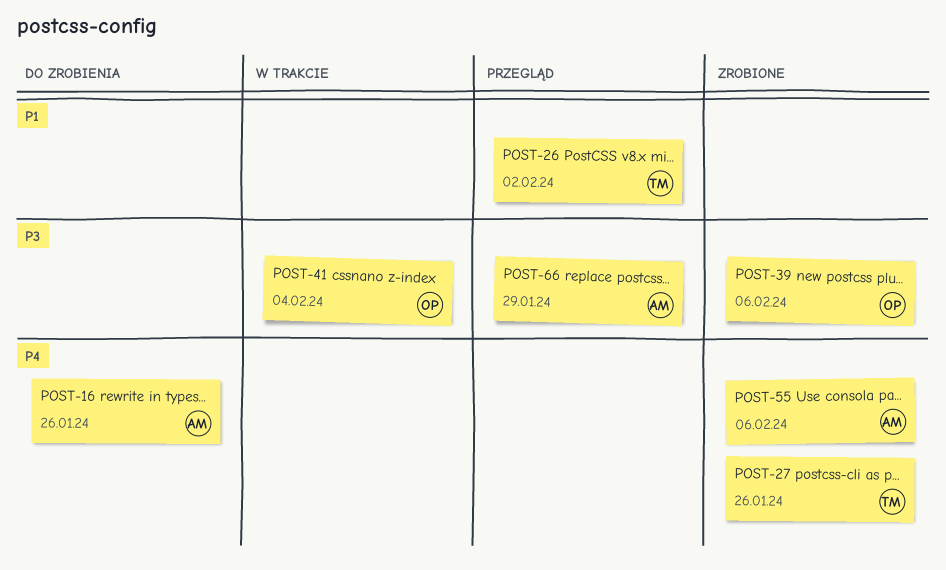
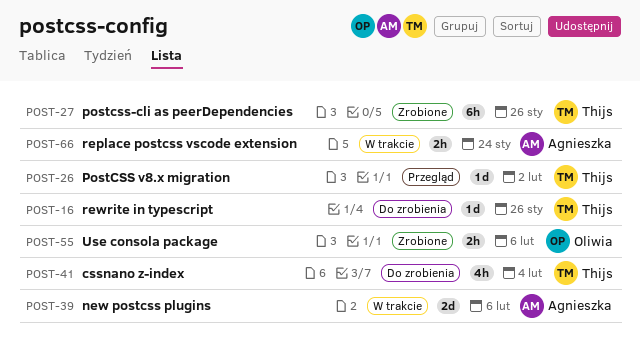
POST-16, owner: Agnieszka -> Thijs
POST-39, status: Zrobione -> W trakcie
POST-39, owner: Oliwia -> Agnieszka
POST-41, status: W trakcie -> Do zrobienia
POST-41, owner: Oliwia -> Thijs
POST-55, owner: Agnieszka -> Oliwia
POST-66, status: Przegląd -> W trakcie
POST-66, due: Jan 29 -> Jan 24

